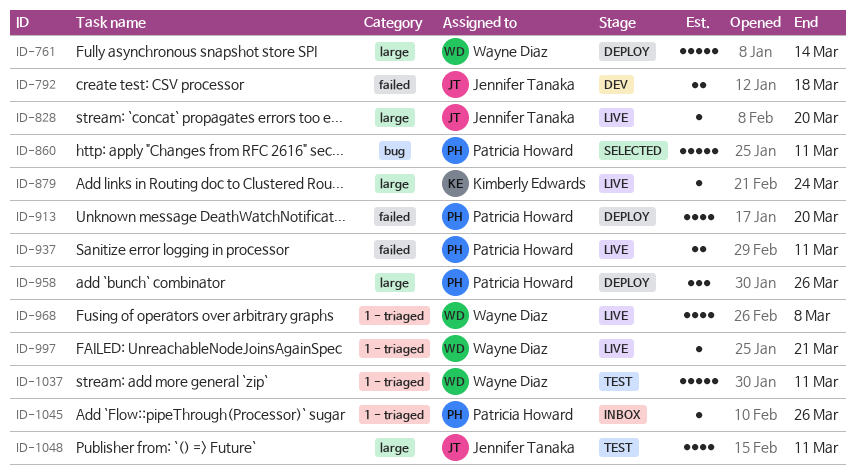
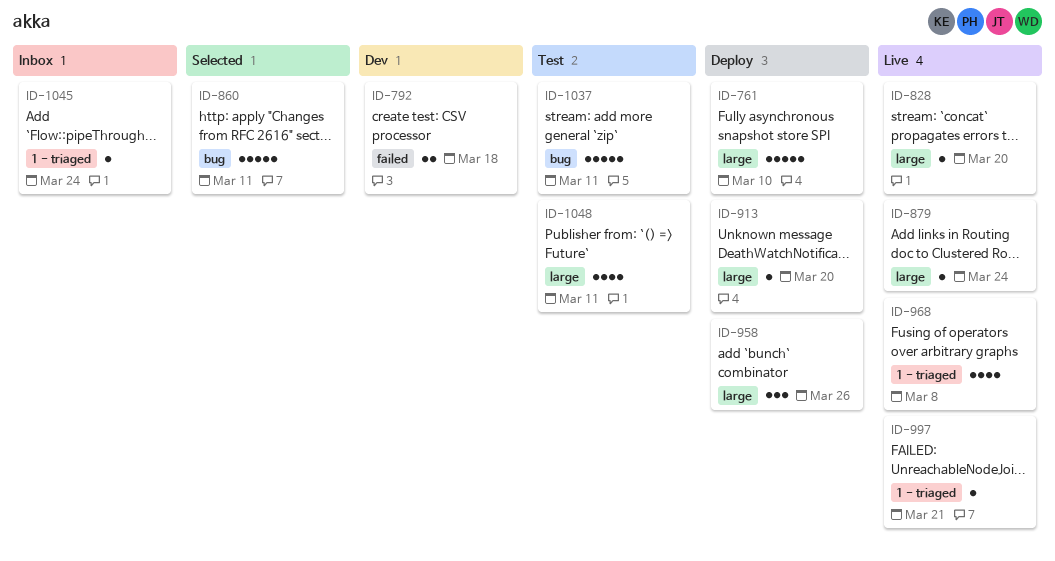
ID-761, due: Mar 14 -> Mar 10
ID-913, label: failed -> large
ID-913, estimate: 4 -> 1
ID-937: present -> none
ID-1037, label: 1 - triaged -> bug
ID-1045, due: Mar 26 -> Mar 24

